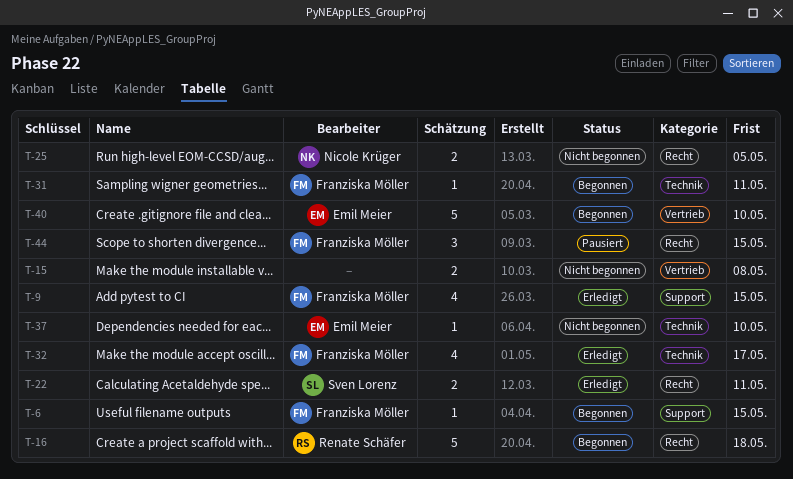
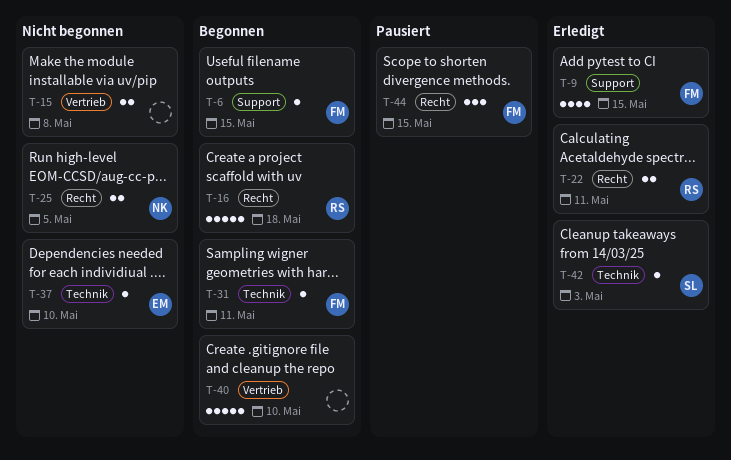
T-22, owner: Sven Lorenz -> Renate Schäfer
T-32: present -> none
T-40, owner: Emil Meier -> none
T-42: none -> present

